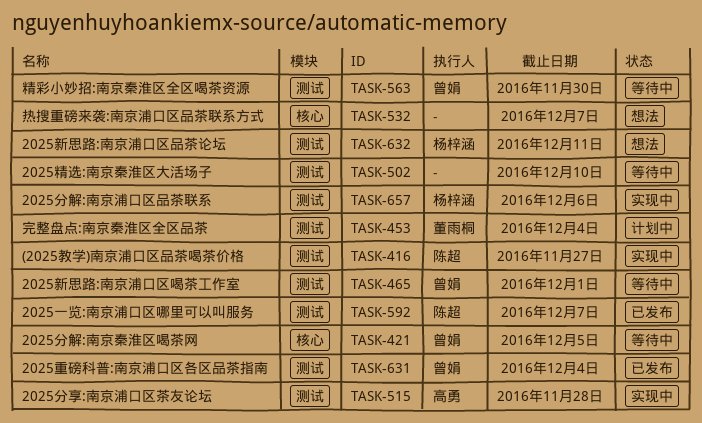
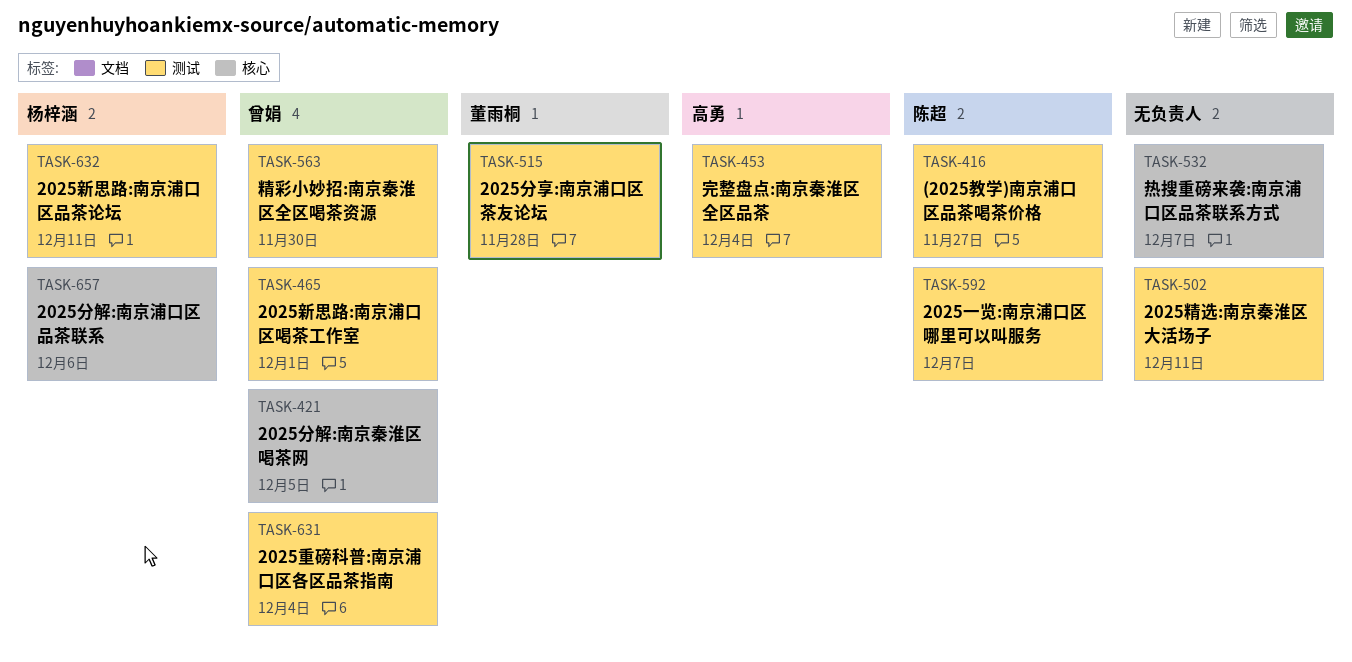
TASK-453, owner: 董雨桐 -> 高勇
TASK-502, due: Dec 10 -> Dec 11
TASK-515, owner: 高勇 -> 董雨桐
TASK-657, label: 测试 -> 核心

